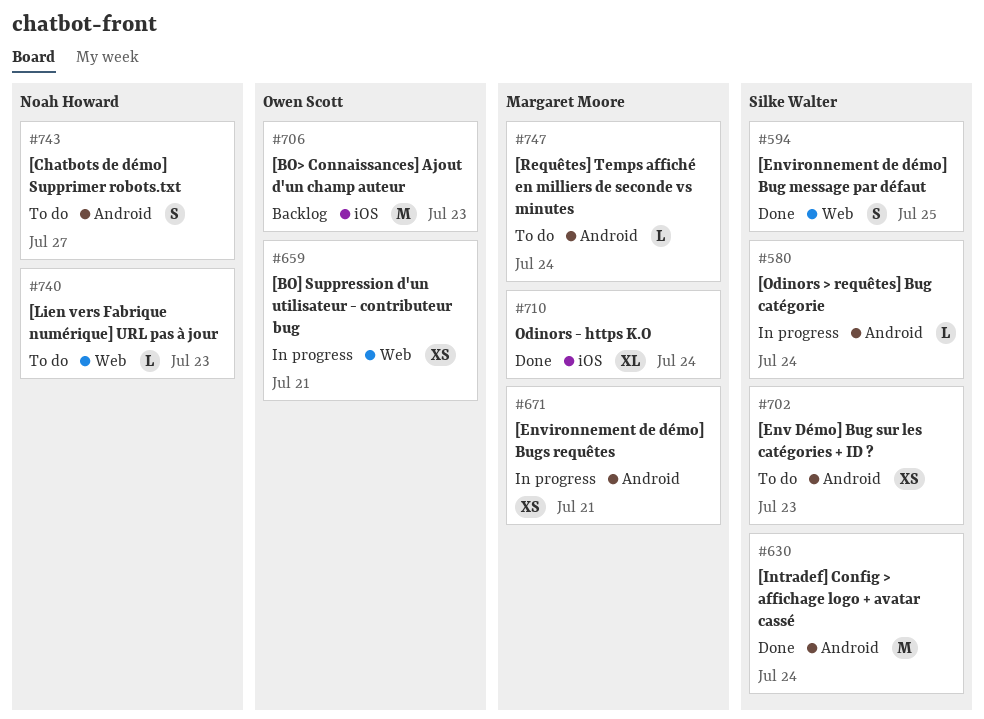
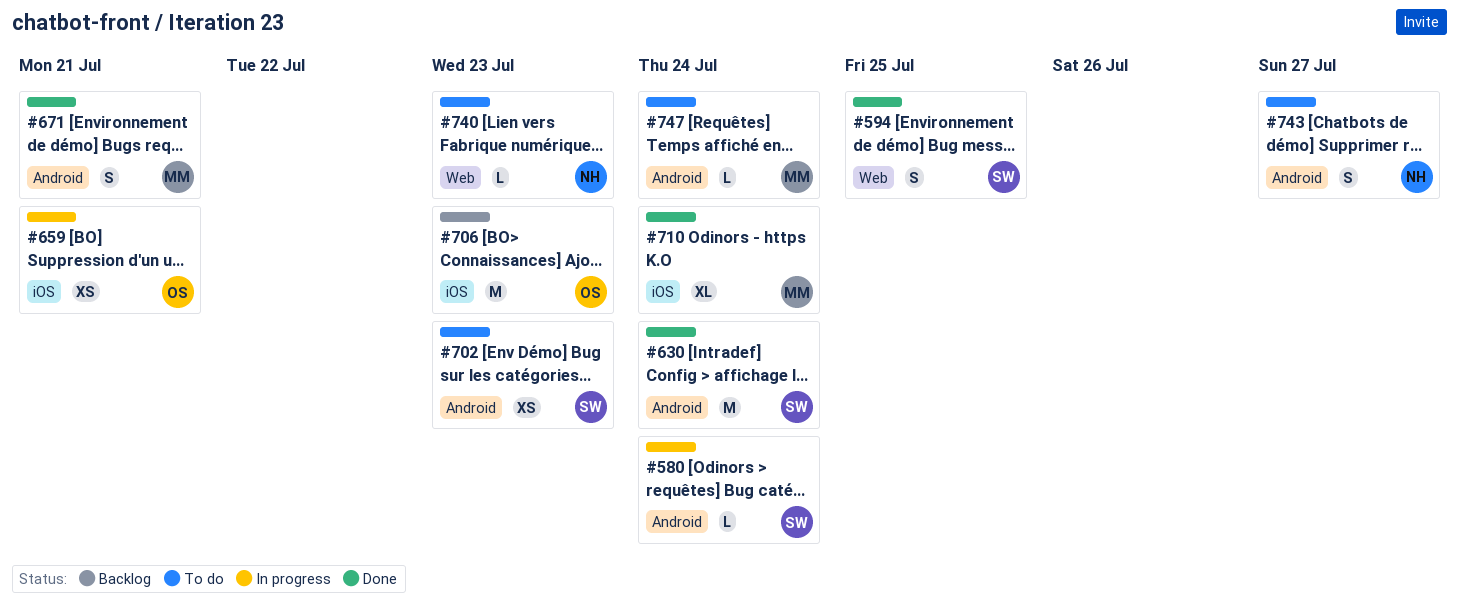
#659, label: Web -> iOS
#671, status: In progress -> Done
#671, estimate: XS -> S

